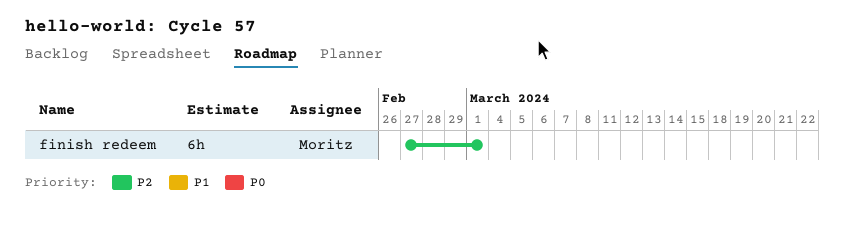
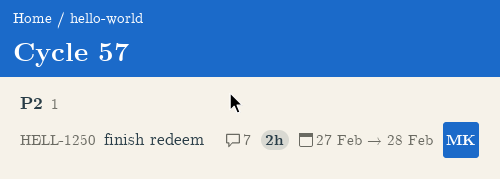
finish redeem, estimate: 6h -> 2h
finish redeem, due: Mar 1 -> Feb 28

